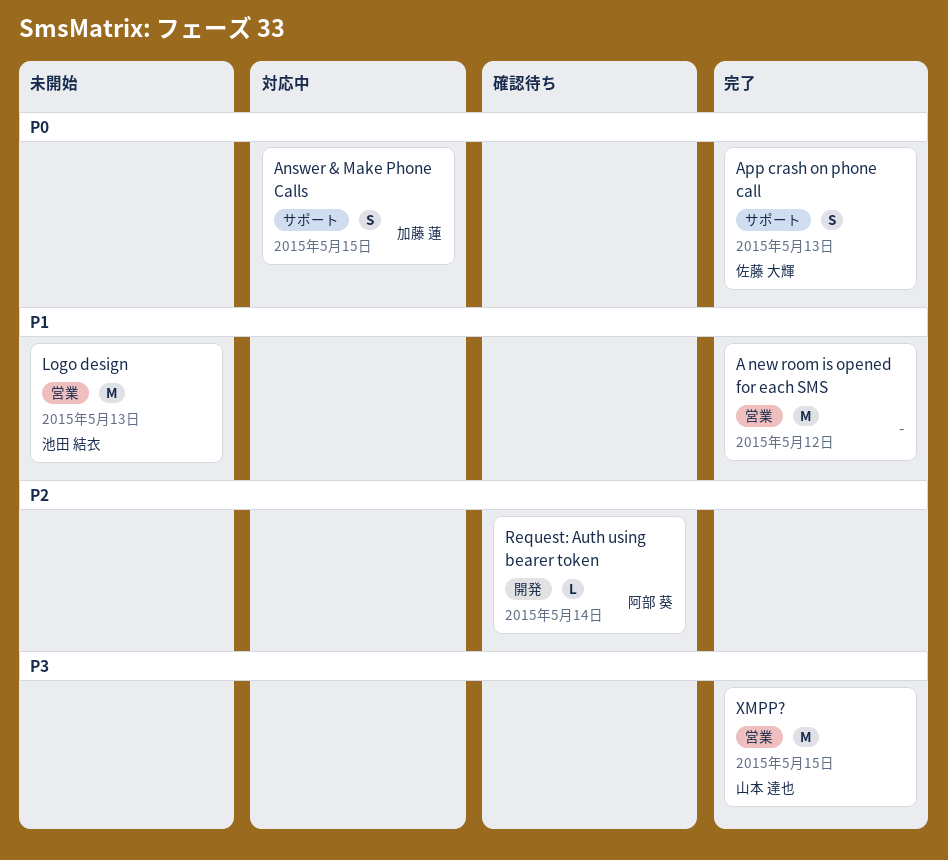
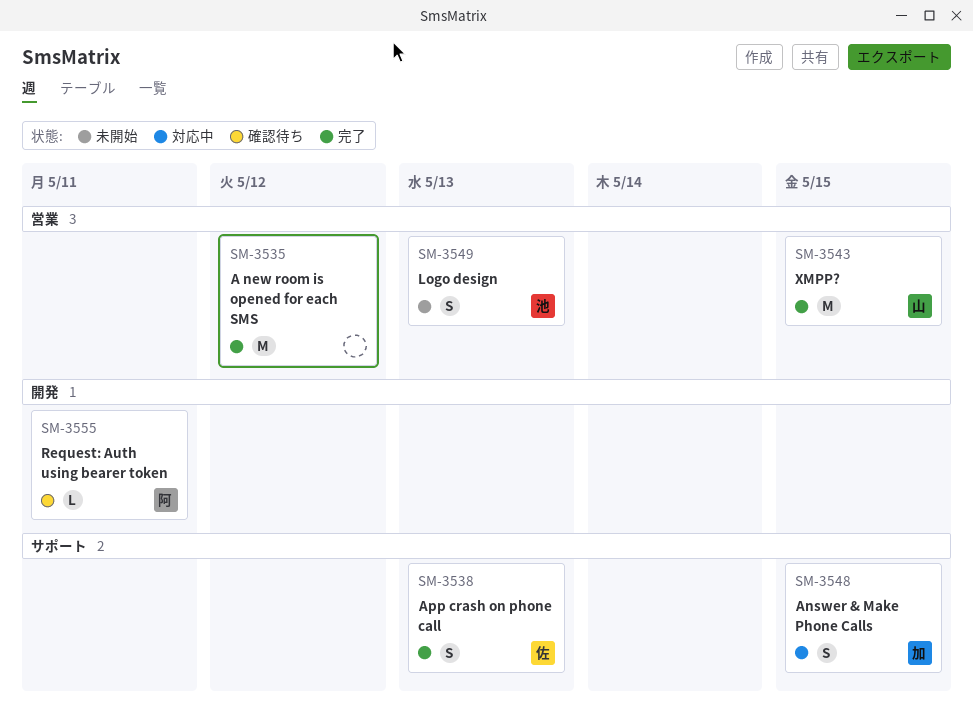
Logo design, estimate: M -> S
Request: Auth using bearer token, due: May 14 -> May 11

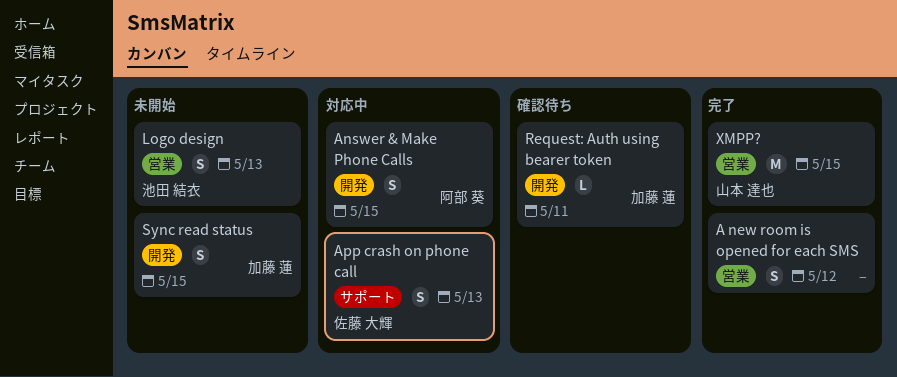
A new room is opened for each SMS, estimate: M -> S
Answer & Make Phone Calls, owner: 加藤 蓮 -> 阿部 葵
Answer & Make Phone Calls, label: サポート -> 開発
App crash on phone call, status: 完了 -> 対応中
Request: Auth using bearer token, owner: 阿部 葵 -> 加藤 蓮
Sync read status: none -> present

